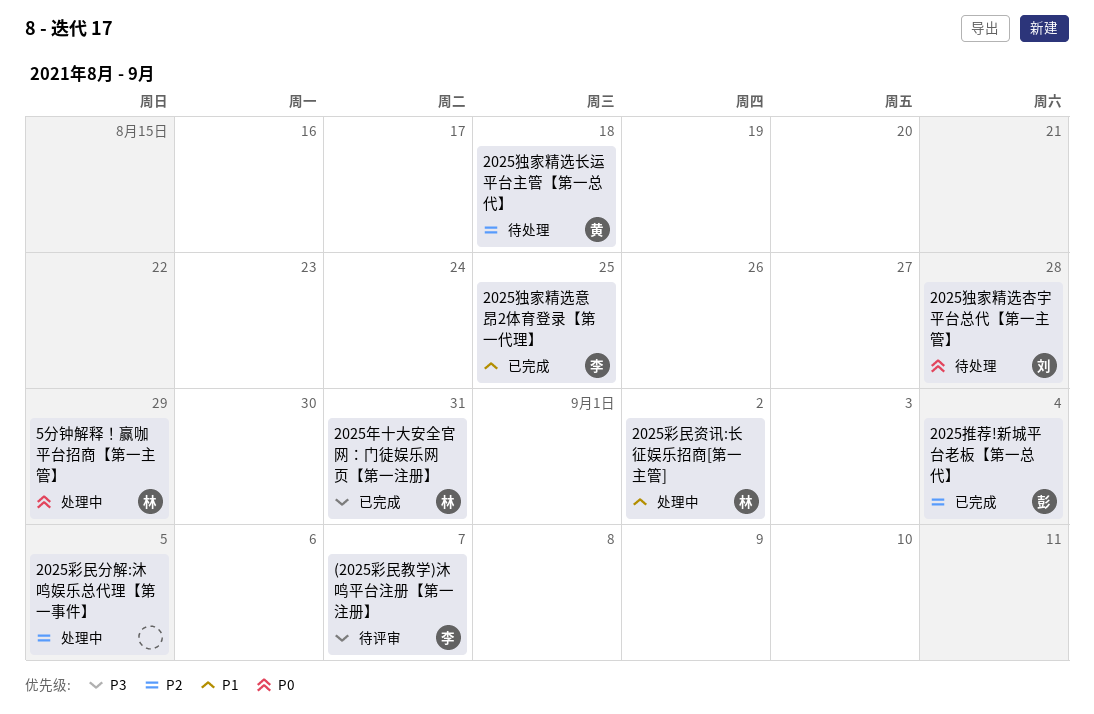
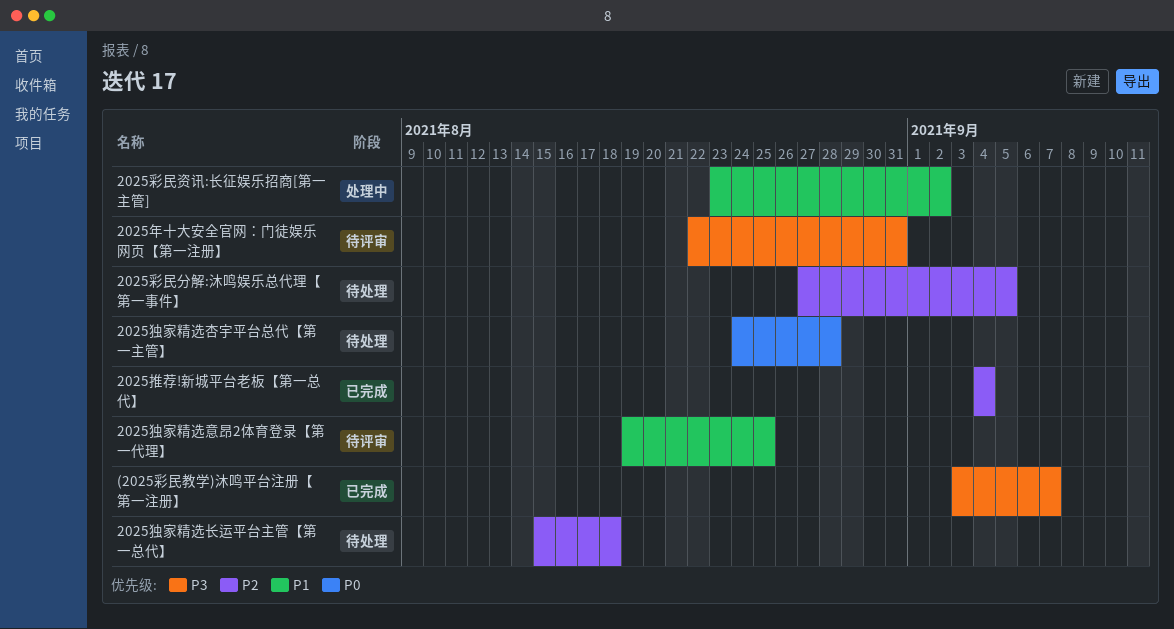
(2025彩民教学)沐鸣平台注册【第一注册】, status: 待评审 -> 已完成
2025年十大安全官网：门徒娱乐网页【第一注册】, status: 已完成 -> 待评审
2025彩民分解:沐鸣娱乐总代理【第一事件】, status: 处理中 -> 待处理
2025独家精选意昂2体育登录【第一代理】, status: 已完成 -> 待评审
5分钟解释！赢咖平台招商【第一主管】: present -> none

